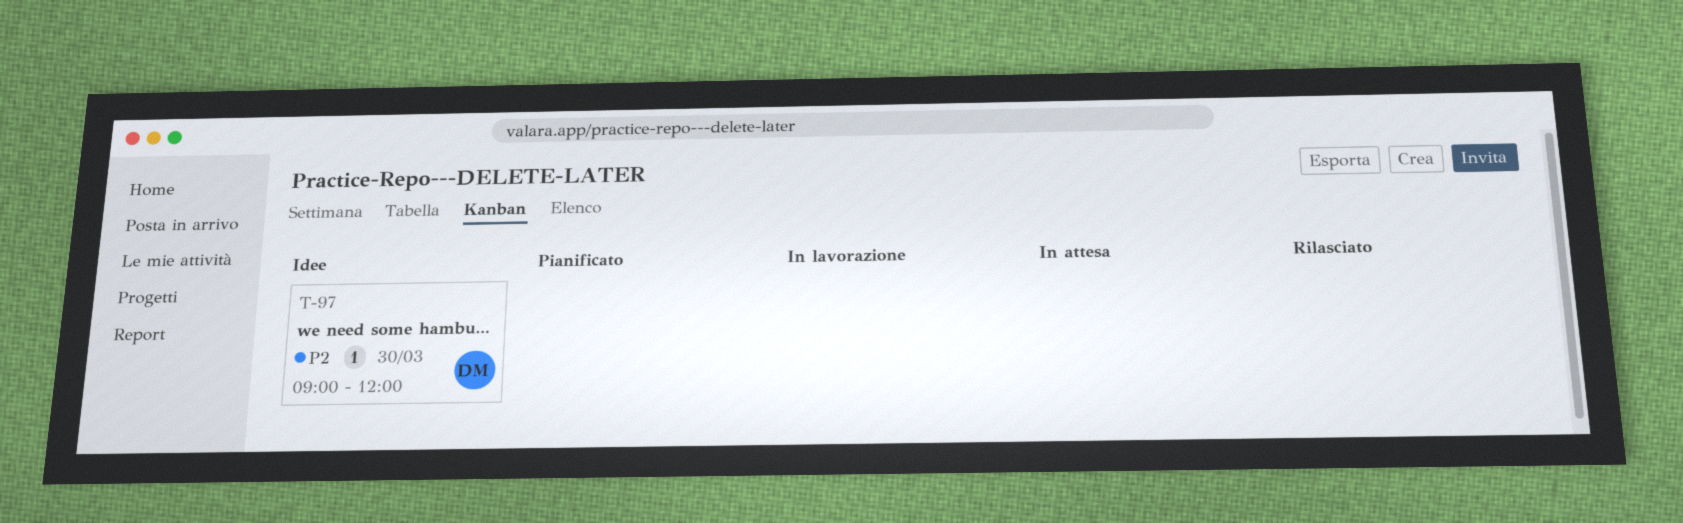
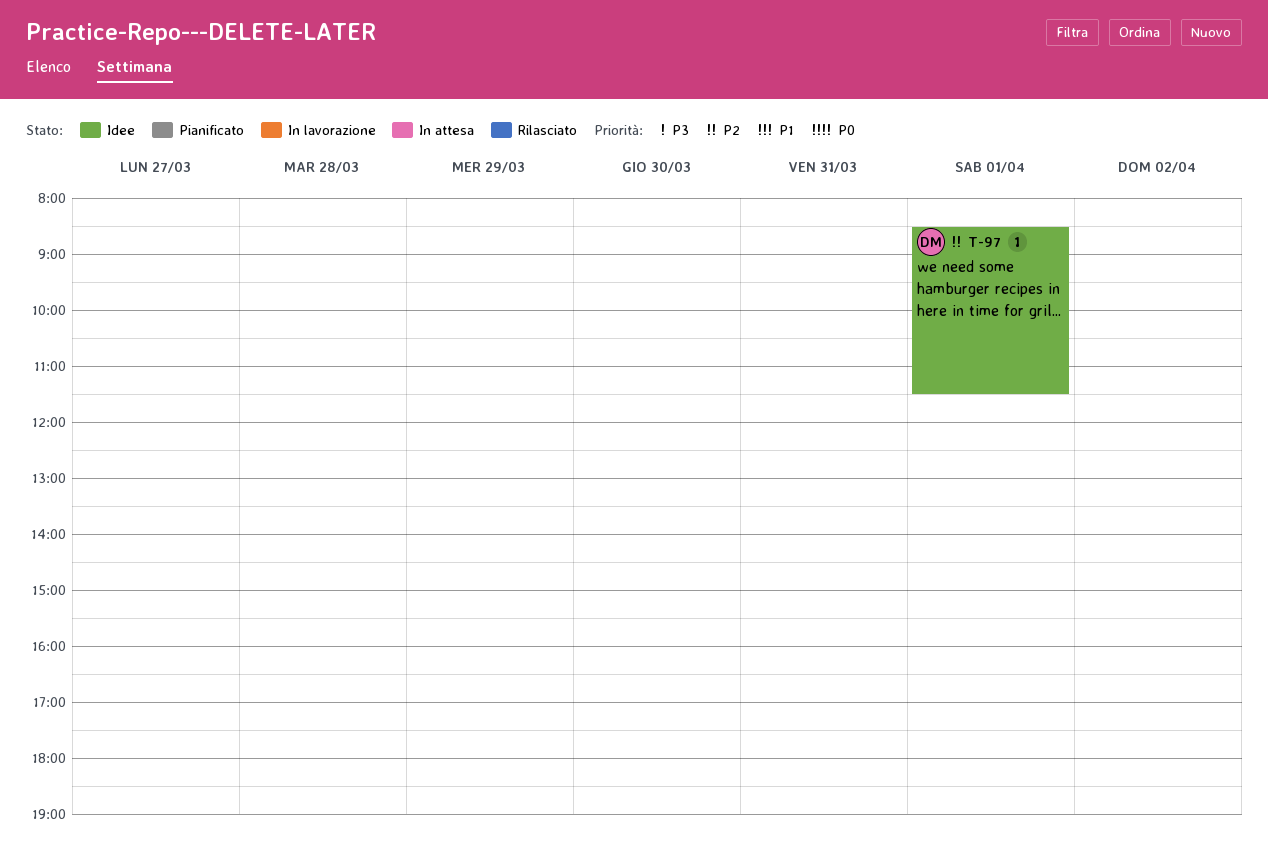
T-97, day: Mar 30 -> Apr 1
T-97, begins: 09:00 -> 08:30
T-97, ends: 12:00 -> 11:30

